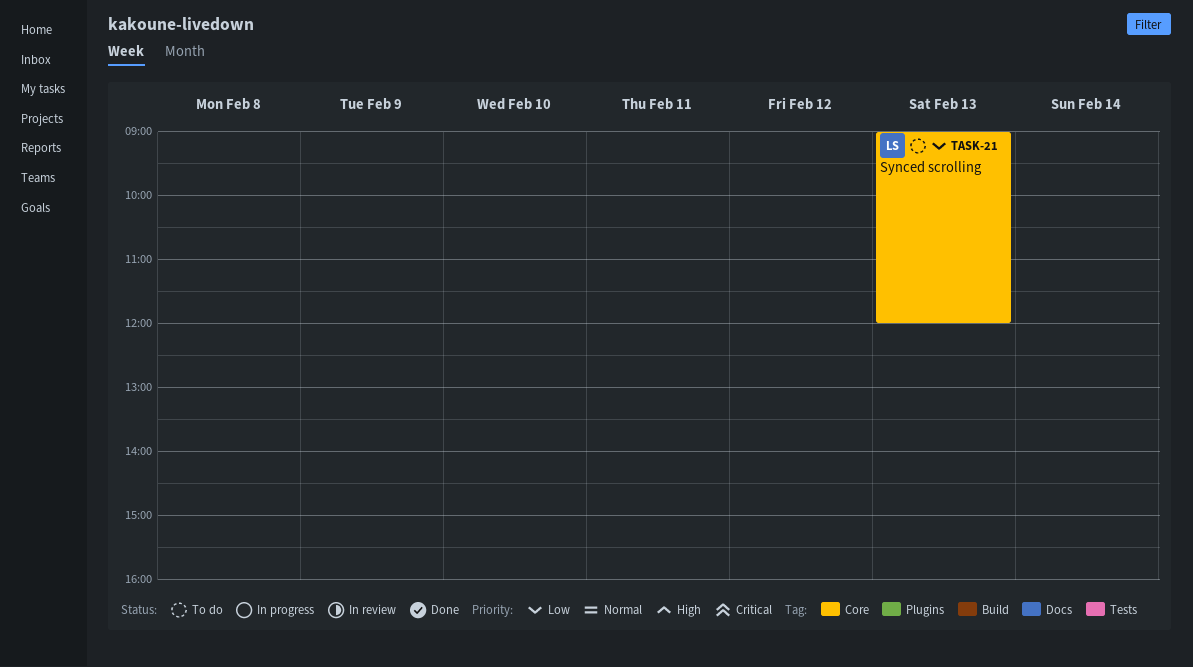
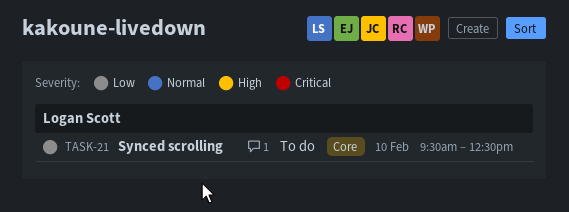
TASK-21, day: Feb 13 -> Feb 10
TASK-21, begins: 09:00 -> 09:30
TASK-21, ends: 12:00 -> 12:30

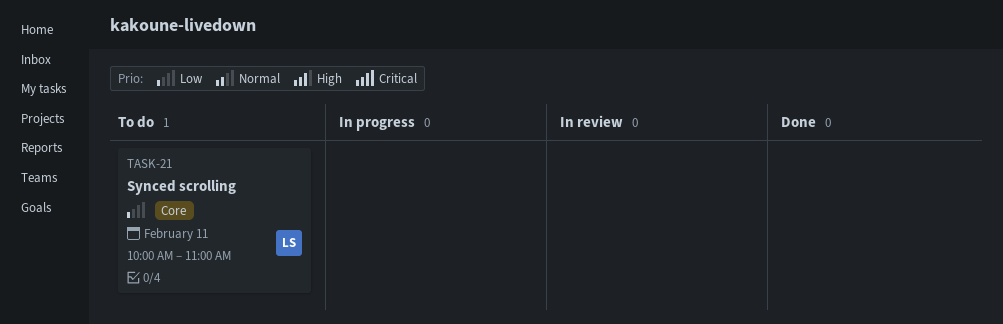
TASK-21, day: Feb 10 -> Feb 11
TASK-21, begins: 09:30 -> 10:00
TASK-21, ends: 12:30 -> 11:00

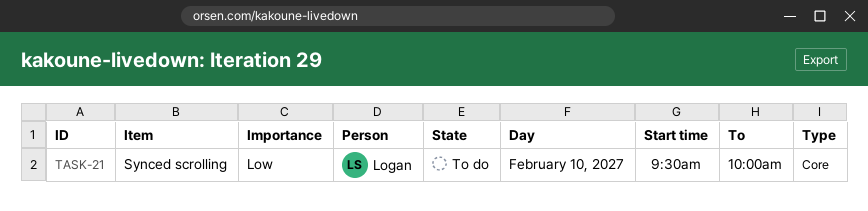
TASK-21, day: Feb 11 -> Feb 10
TASK-21, begins: 10:00 -> 09:30
TASK-21, ends: 11:00 -> 10:00

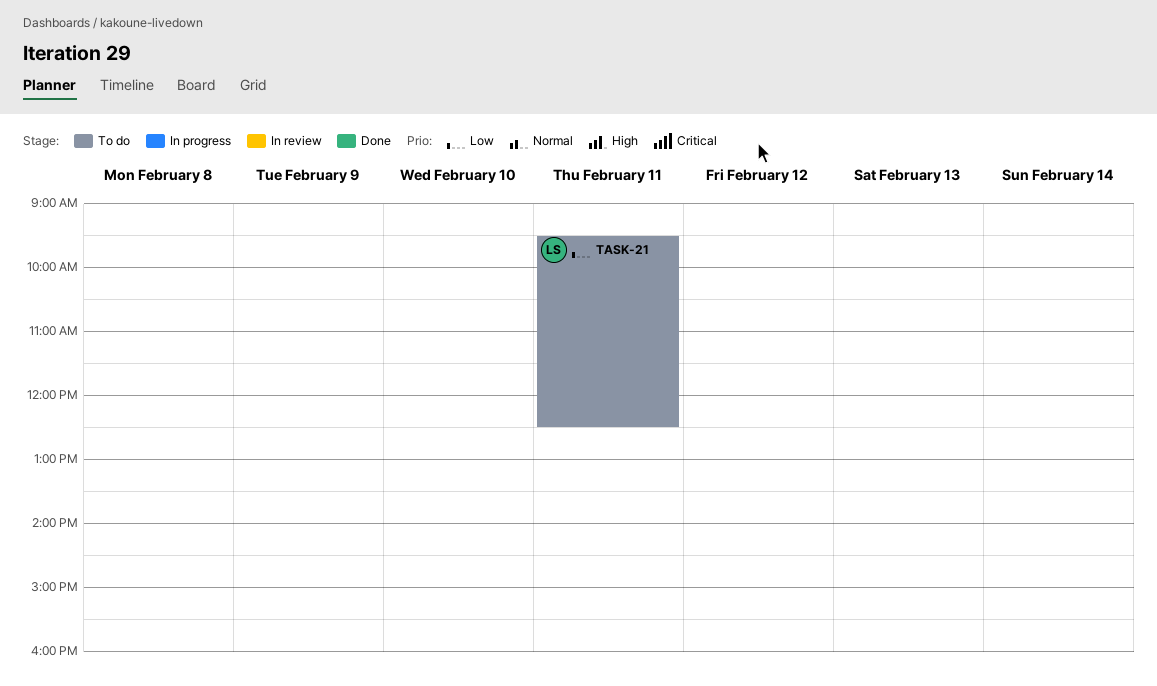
TASK-21, day: Feb 10 -> Feb 11
TASK-21, ends: 10:00 -> 12:30

